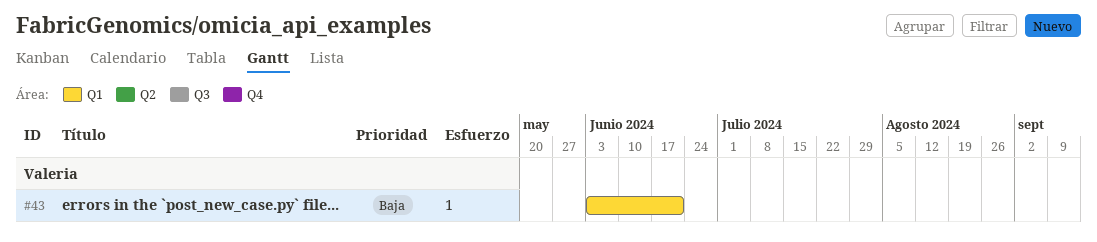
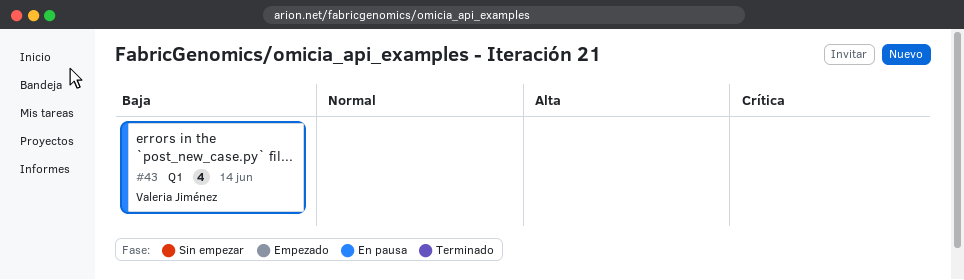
#43, estimate: 1 -> 4
#43, due: Jun 21 -> Jun 14

